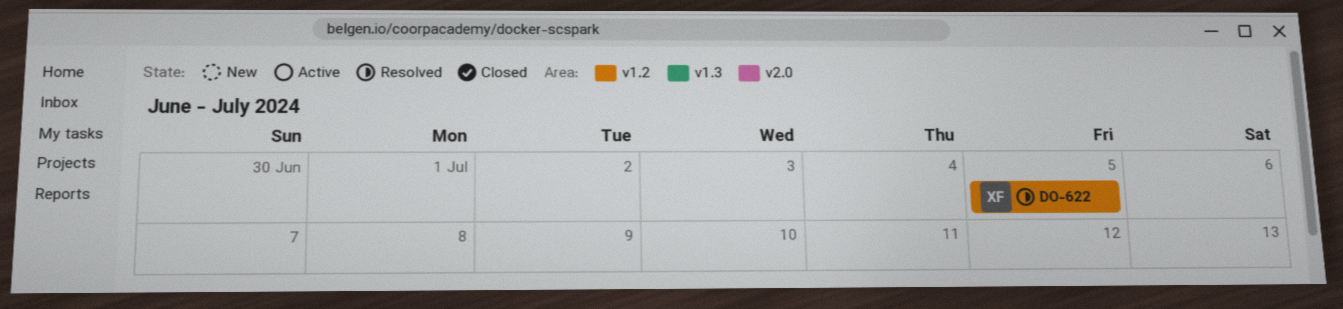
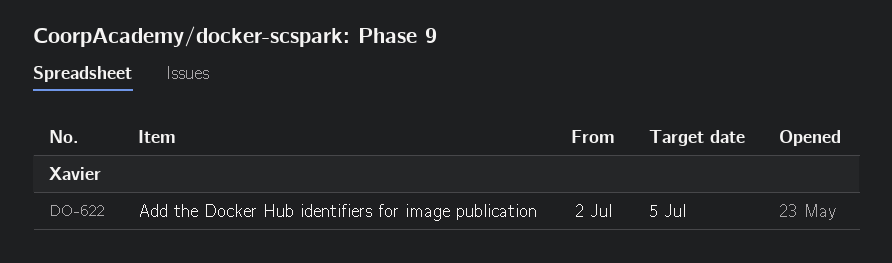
DO-622, start: Jul 5 -> Jul 2

